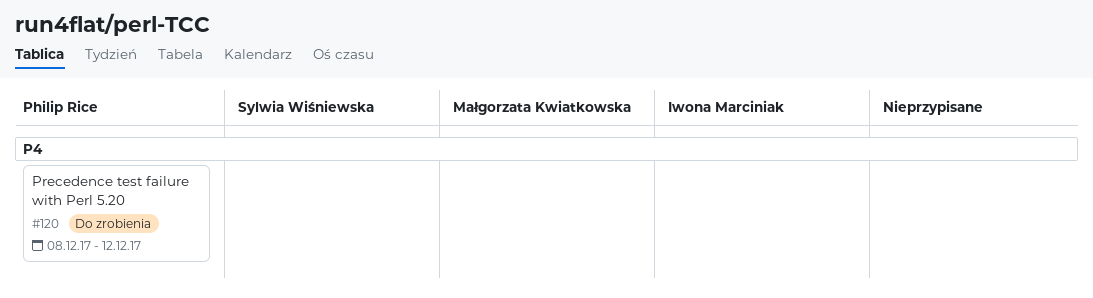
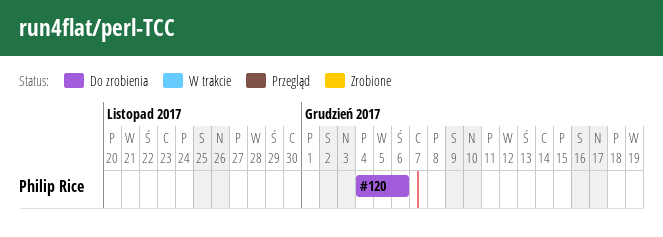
#120, start: Dec 8 -> Dec 4
#120, due: Dec 12 -> Dec 6

